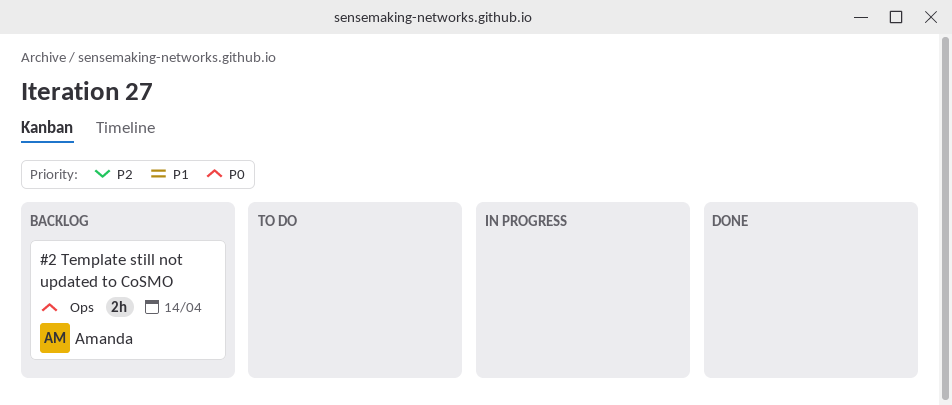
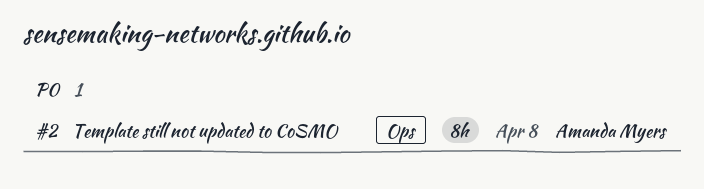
#2, estimate: 2h -> 8h
#2, due: Apr 14 -> Apr 8

